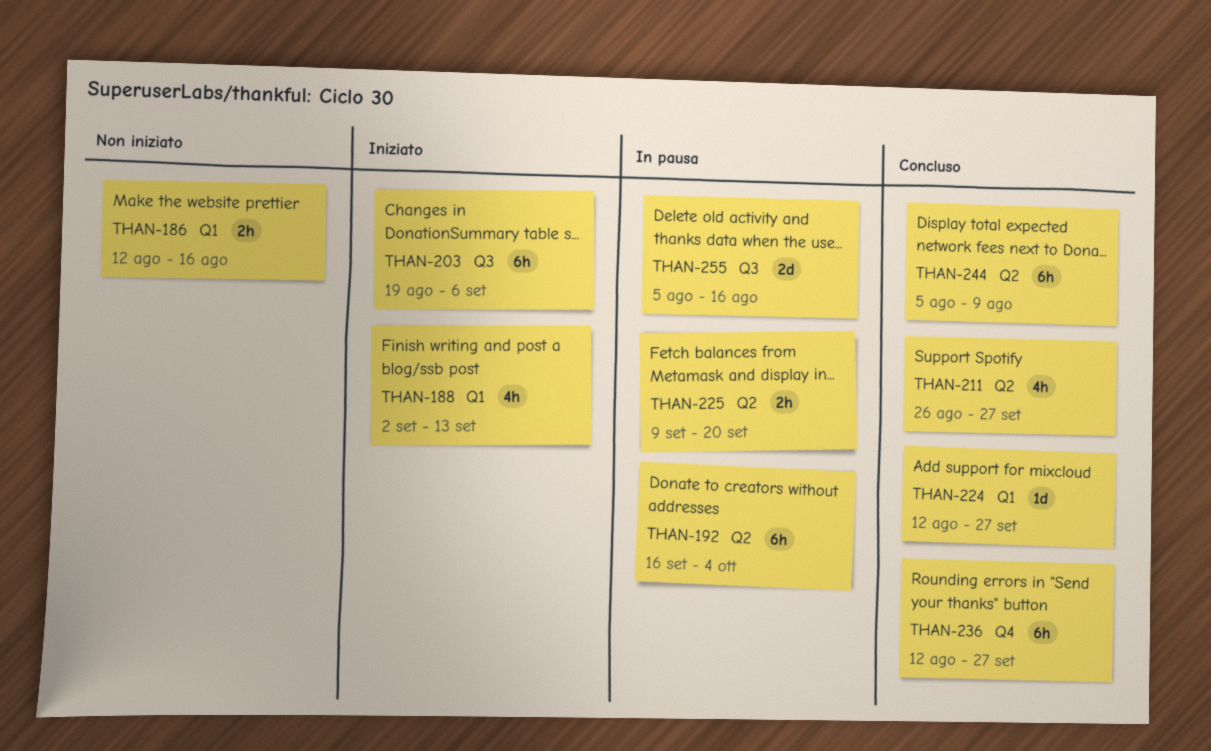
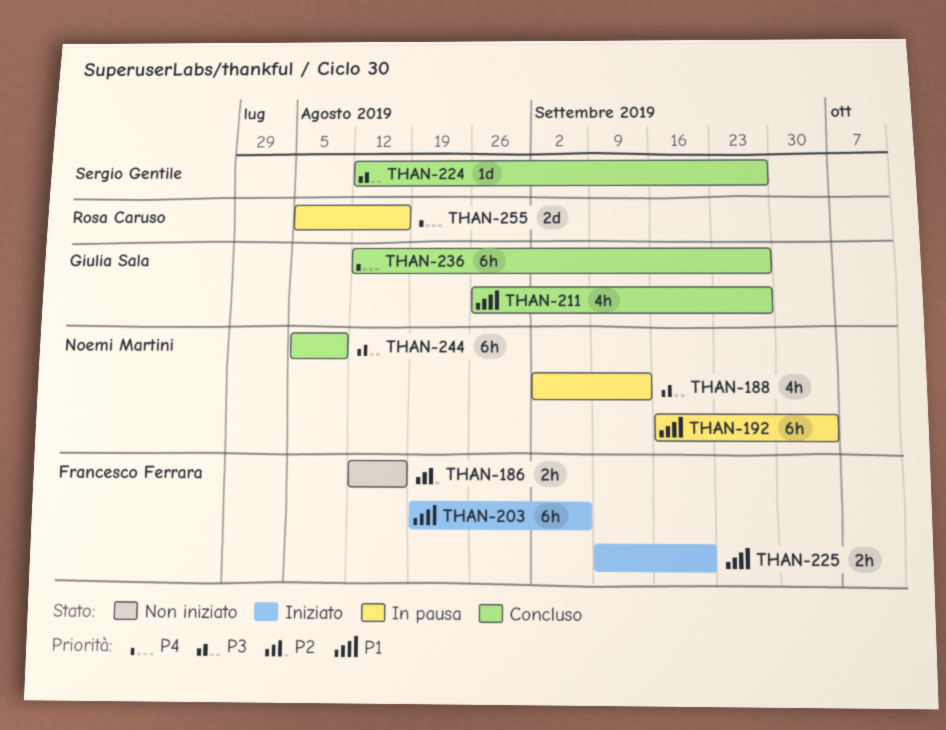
THAN-188, status: Iniziato -> In pausa
THAN-225, status: In pausa -> Iniziato

